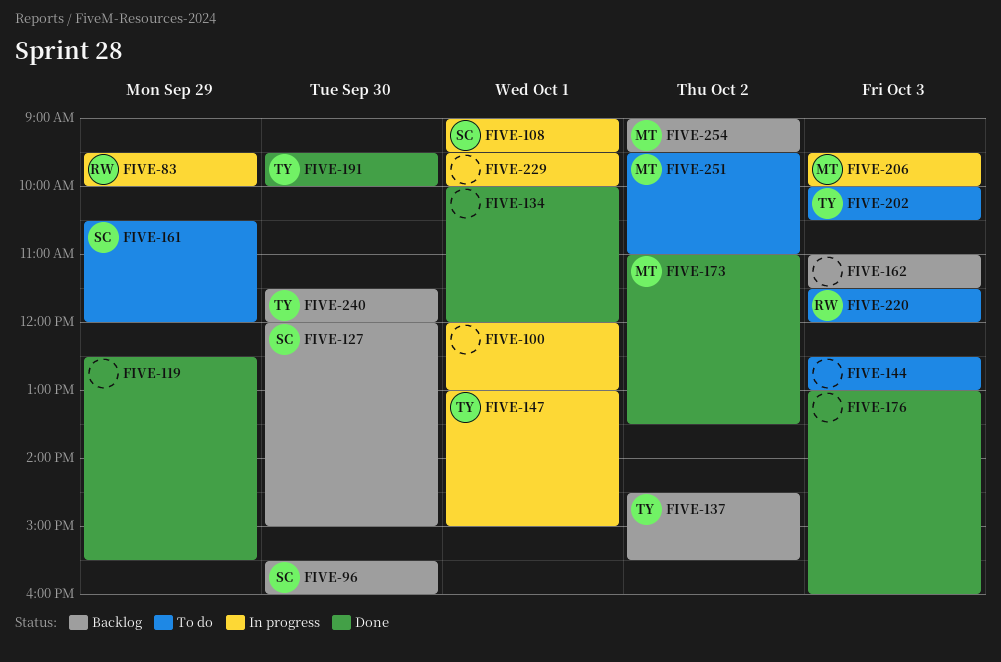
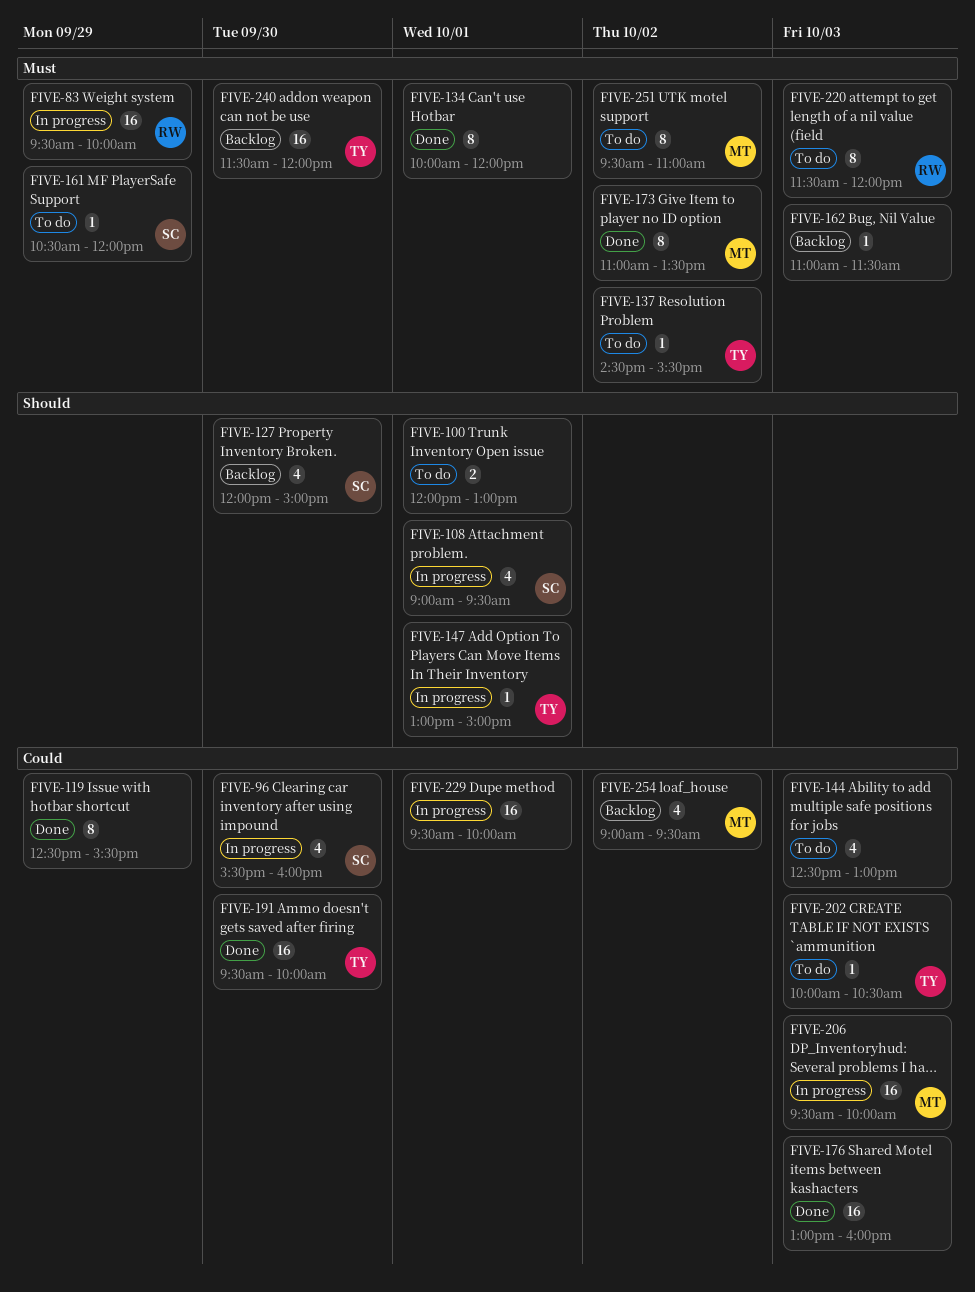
FIVE-96, status: Backlog -> In progress
FIVE-100, status: In progress -> To do
FIVE-137, status: Backlog -> To do

